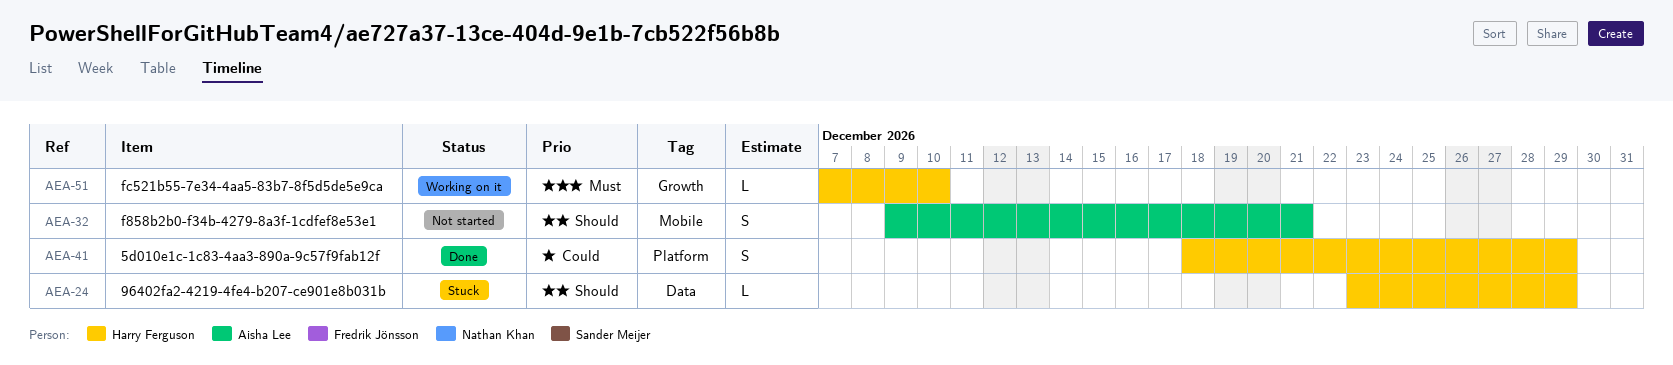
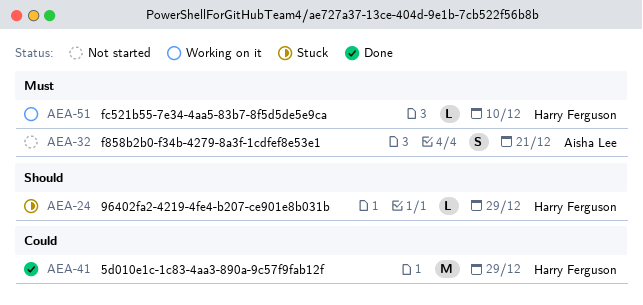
AEA-32, priority: Should -> Must
AEA-41, estimate: S -> M

